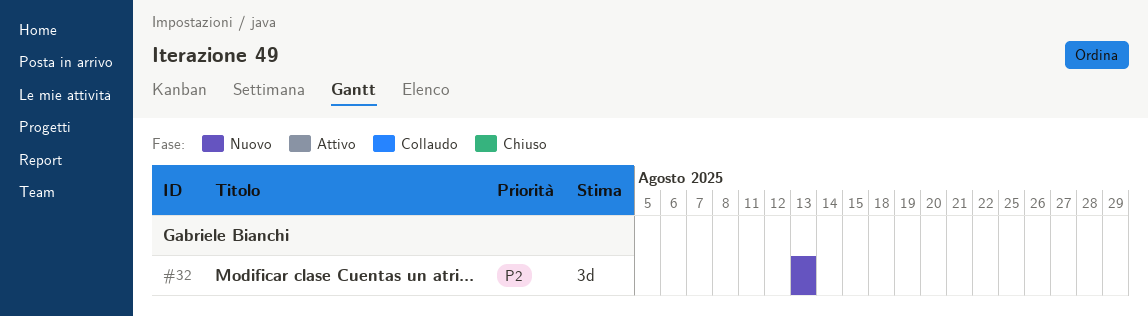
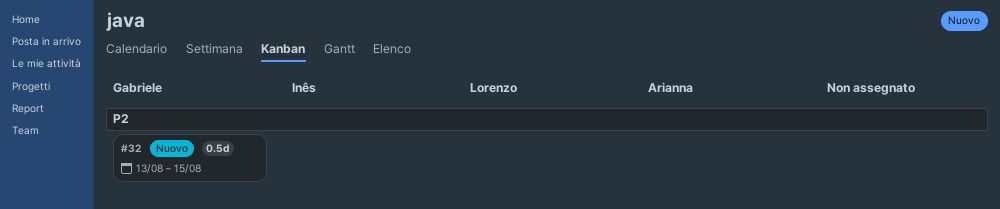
#32, estimate: 3d -> 0.5d
#32, due: Aug 13 -> Aug 15

